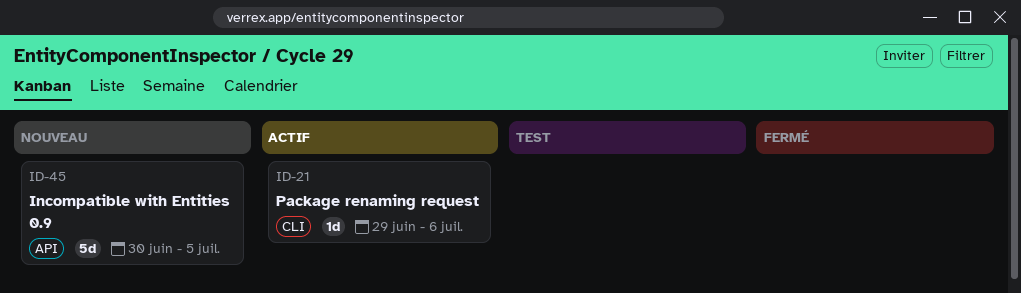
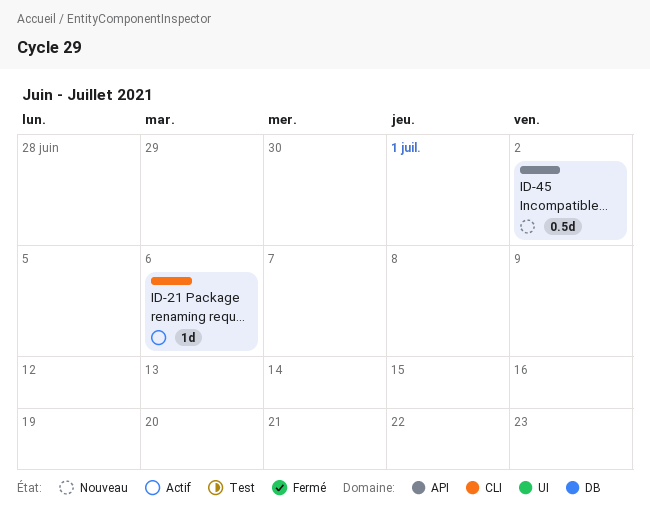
ID-45, estimate: 5d -> 0.5d
ID-45, due: Jul 5 -> Jul 2

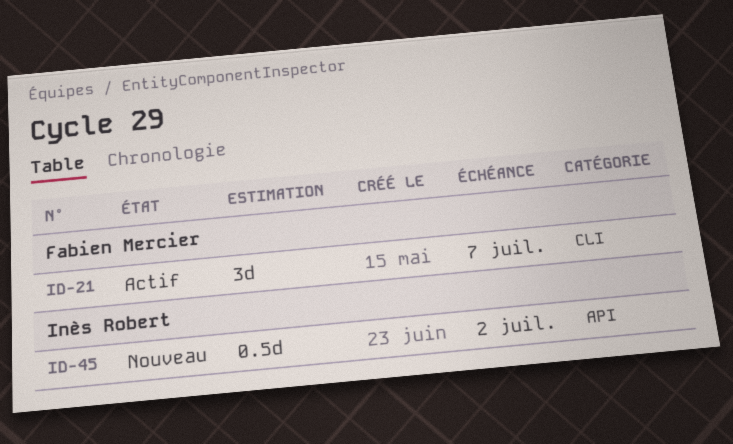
ID-21, estimate: 1d -> 3d
ID-21, due: Jul 6 -> Jul 7

